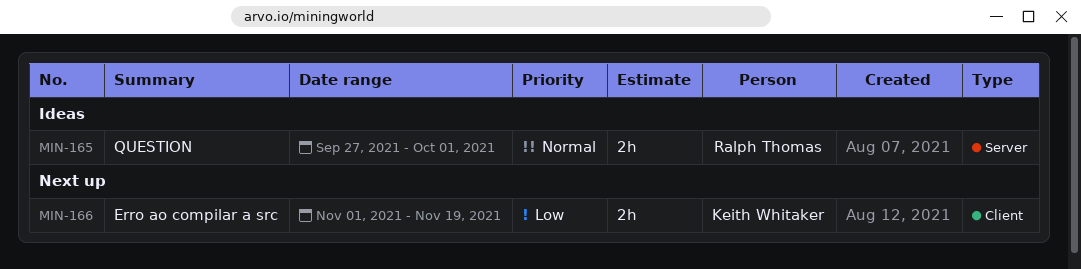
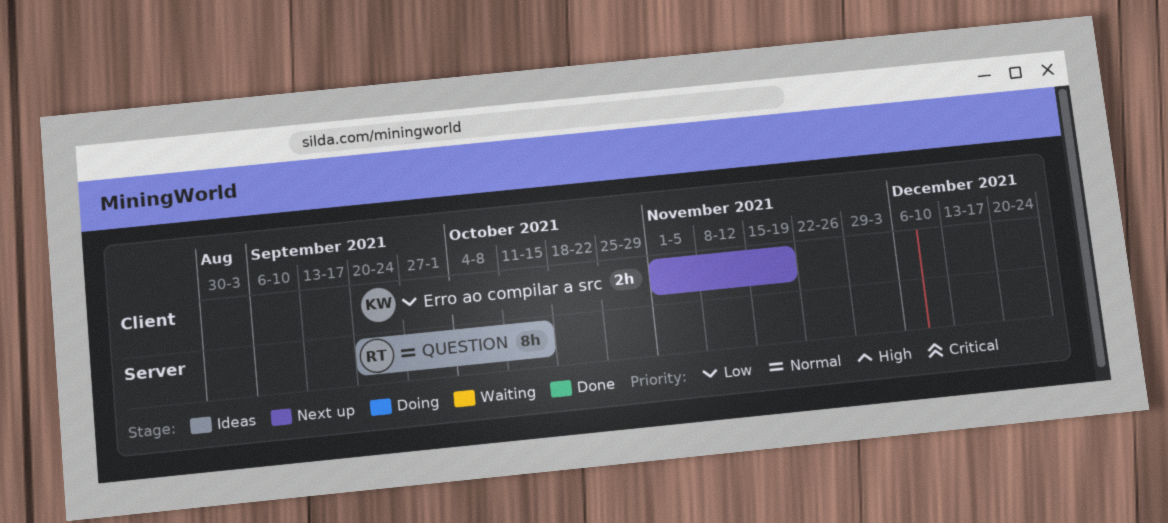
QUESTION, estimate: 2h -> 8h
QUESTION, start: Sep 27 -> Sep 20
QUESTION, due: Oct 1 -> Oct 15

